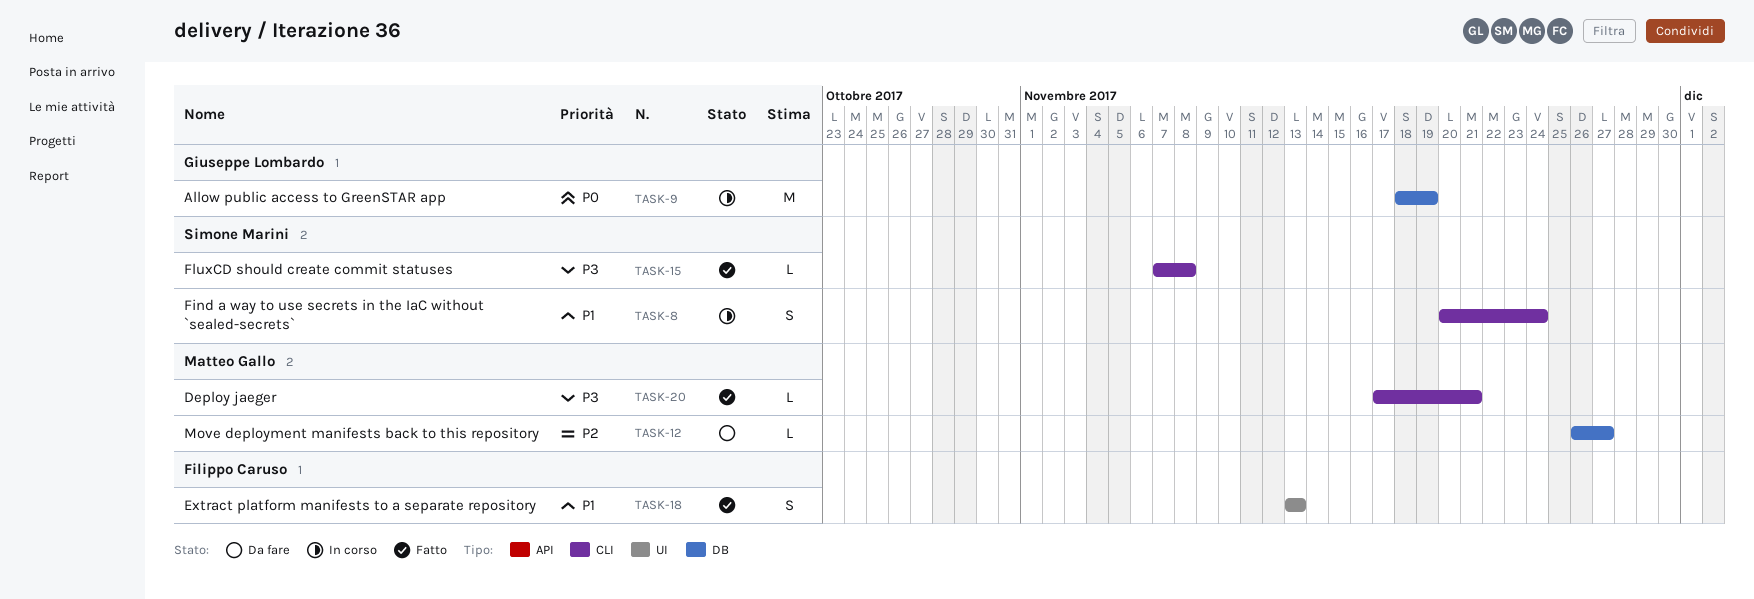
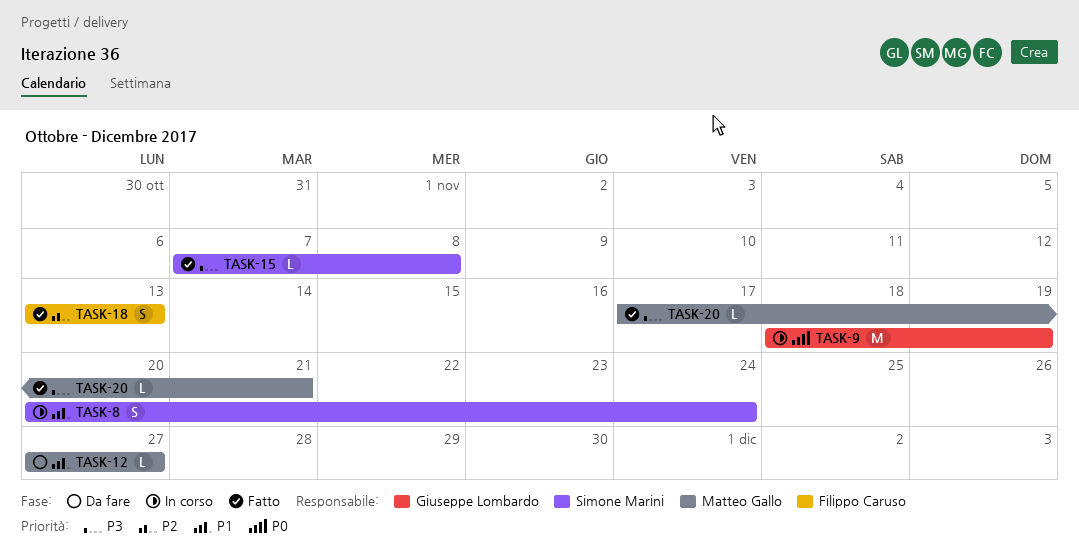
TASK-12, priority: P2 -> P1
TASK-12, start: Nov 26 -> Nov 27
TASK-18, priority: P1 -> P2

